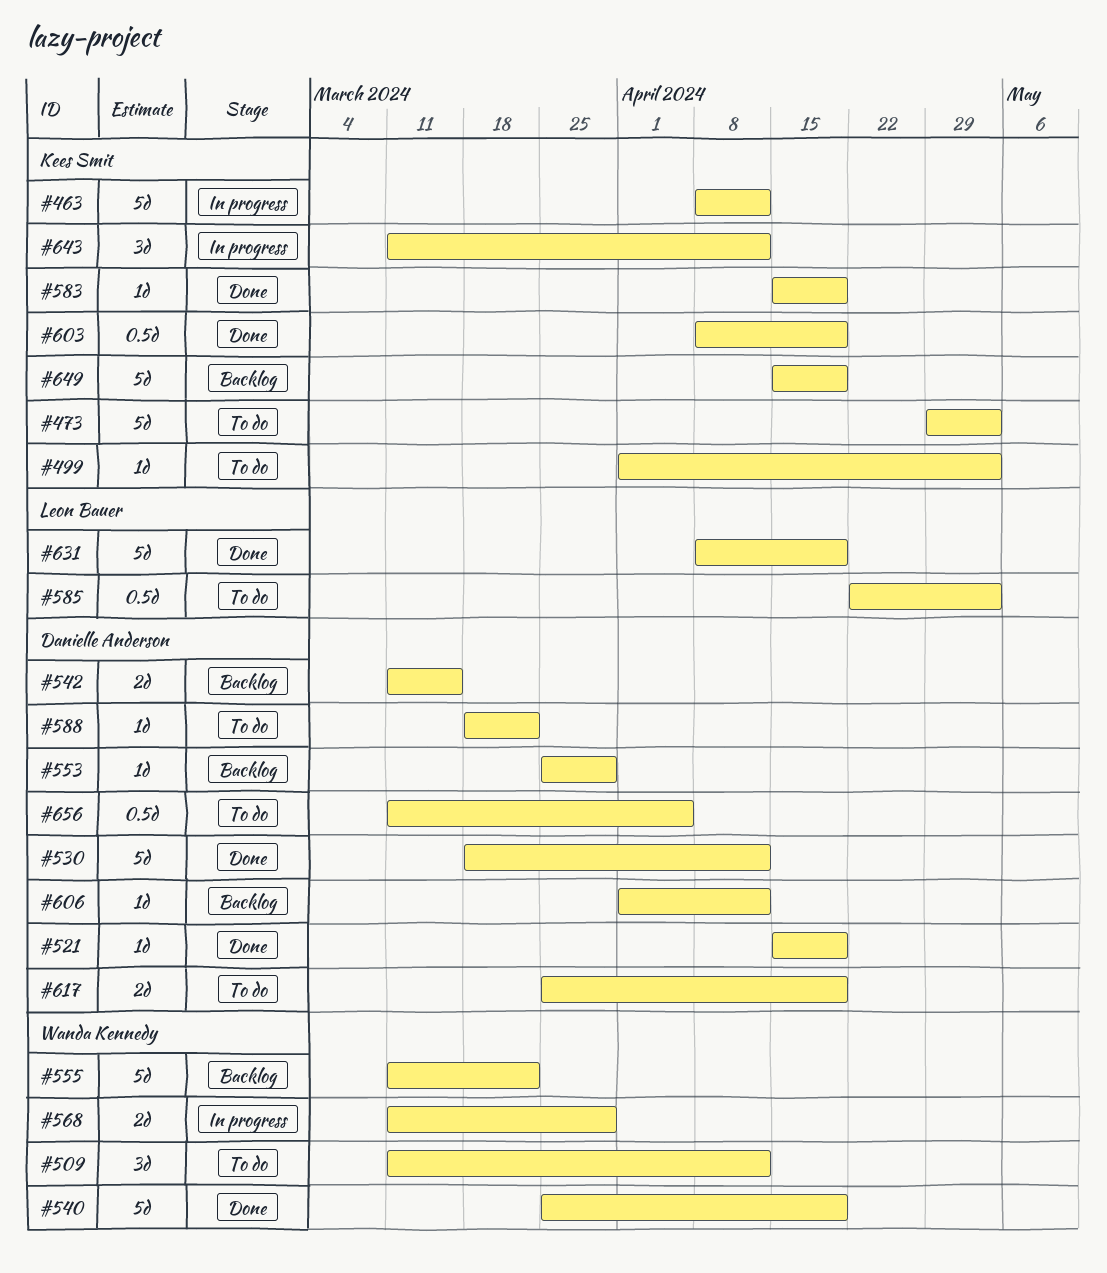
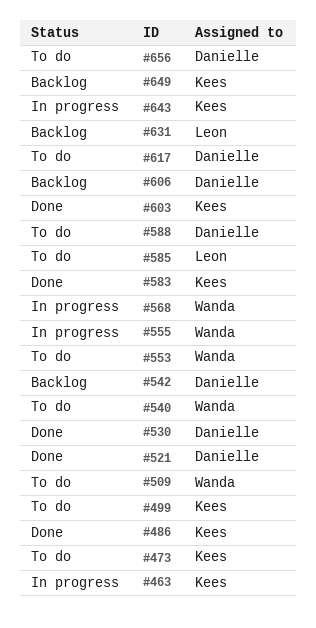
#486: none -> present
#540, status: Done -> To do
#553, status: Backlog -> To do
#553, owner: Danielle Anderson -> Wanda Kennedy
#555, status: Backlog -> In progress
#631, status: Done -> Backlog

